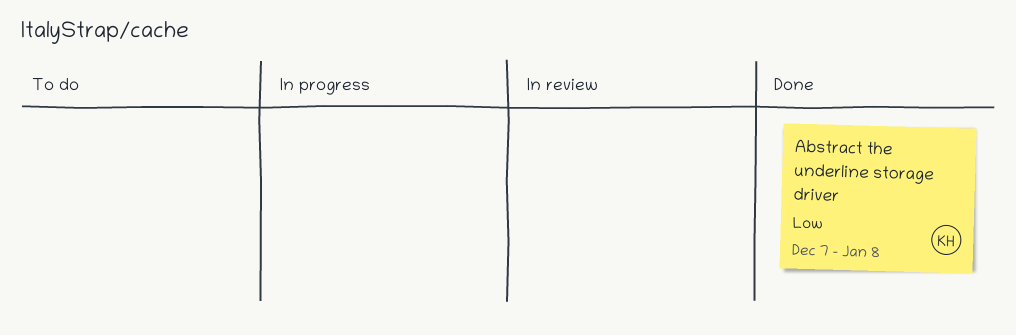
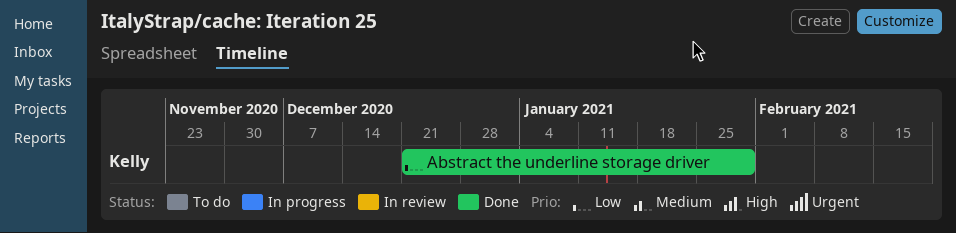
Abstract the underline storage driver, start: Dec 7 -> Dec 21
Abstract the underline storage driver, due: Jan 8 -> Jan 29

